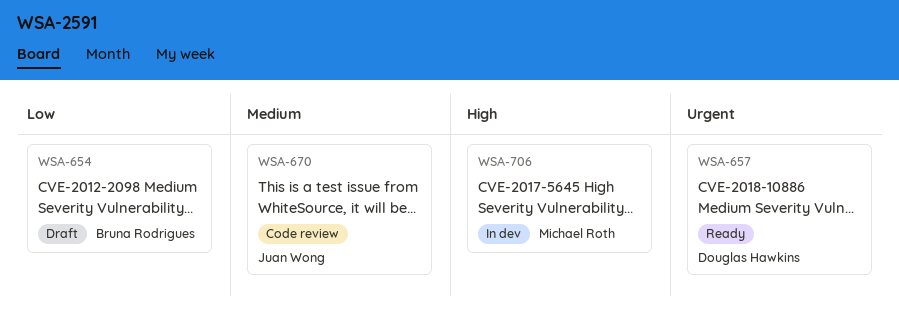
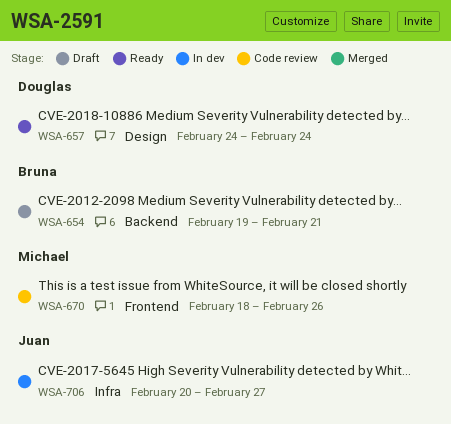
WSA-670, owner: Juan Wong -> Michael Roth
WSA-706, owner: Michael Roth -> Juan Wong

